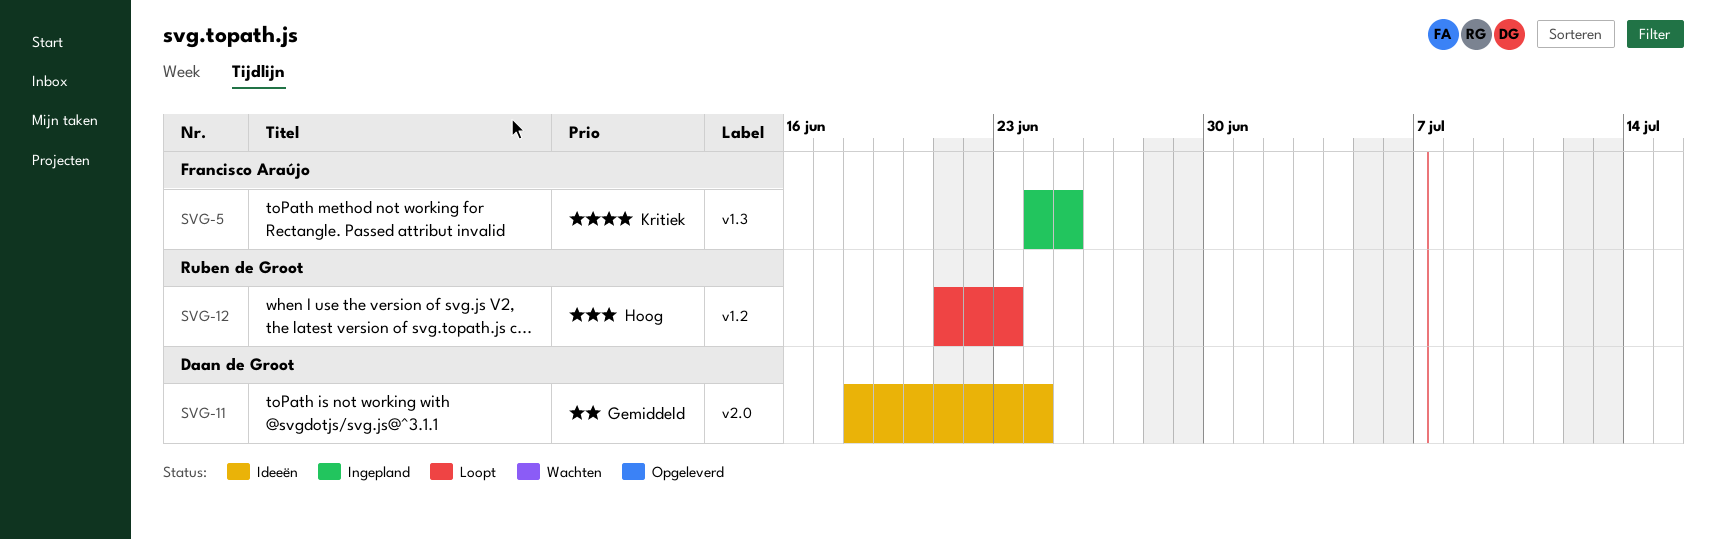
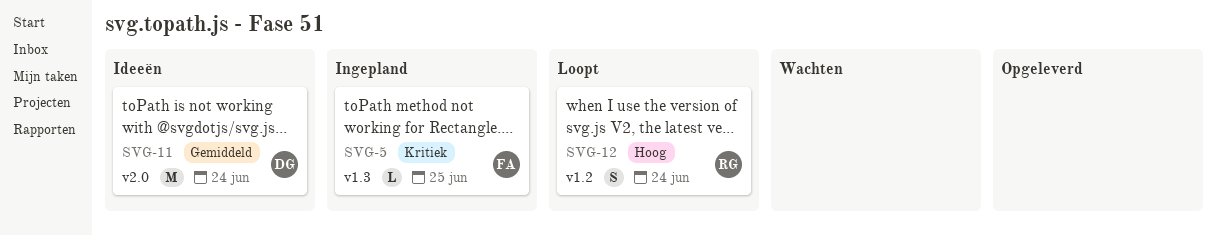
SVG-12, due: Jun 23 -> Jun 24

